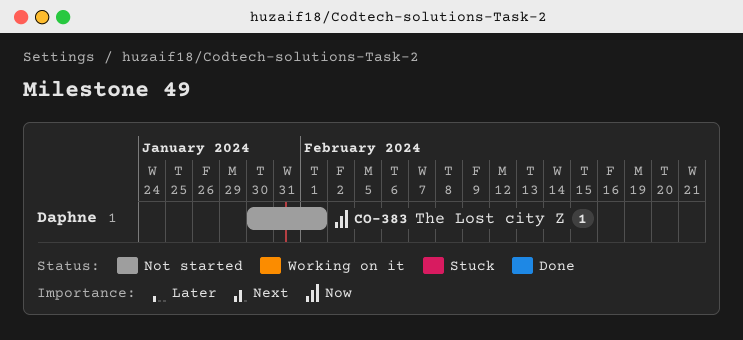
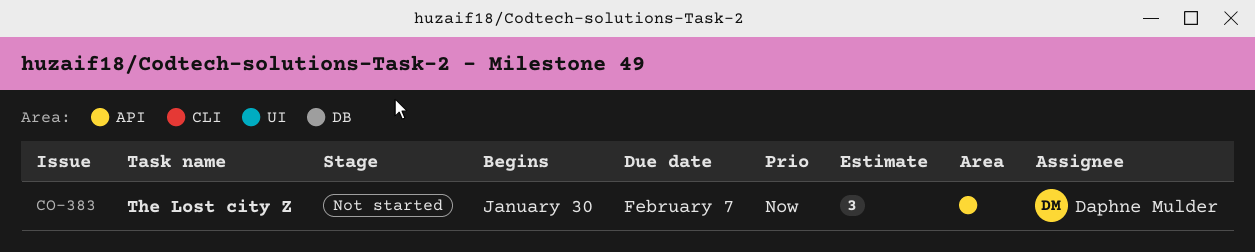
CO-383, estimate: 1 -> 3
CO-383, due: Feb 1 -> Feb 7

